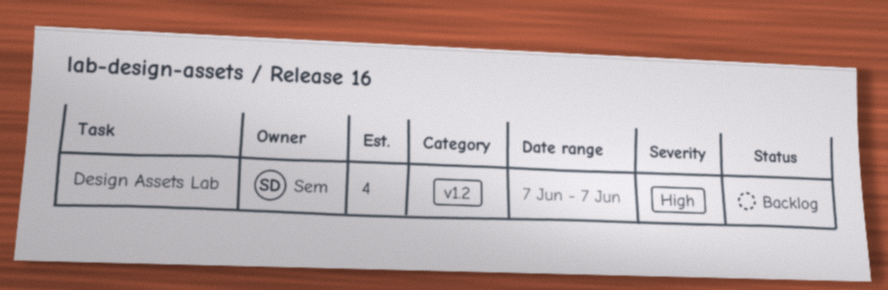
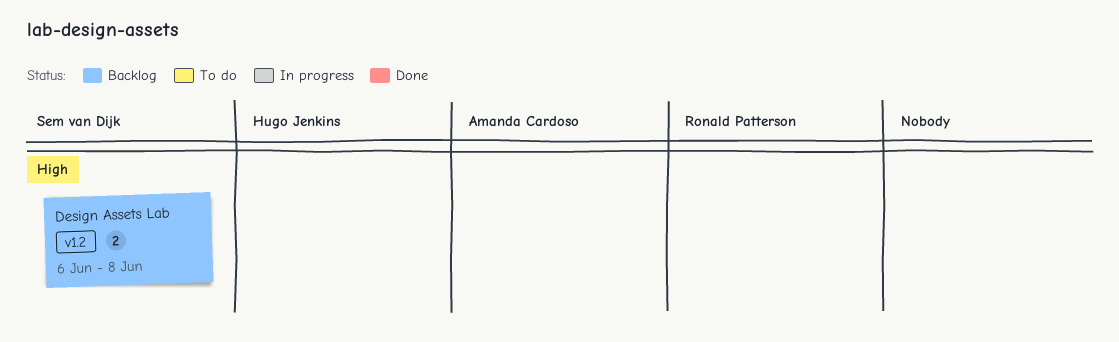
Design Assets Lab, estimate: 4 -> 2
Design Assets Lab, start: Jun 7 -> Jun 6
Design Assets Lab, due: Jun 7 -> Jun 8

